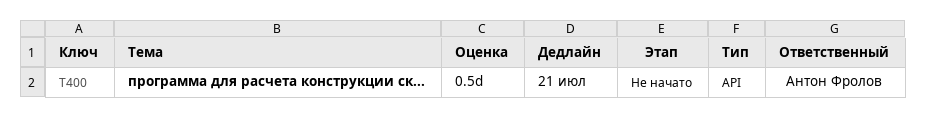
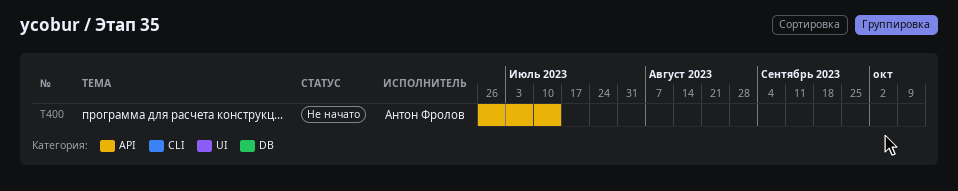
T400, due: Jul 21 -> Jul 14

